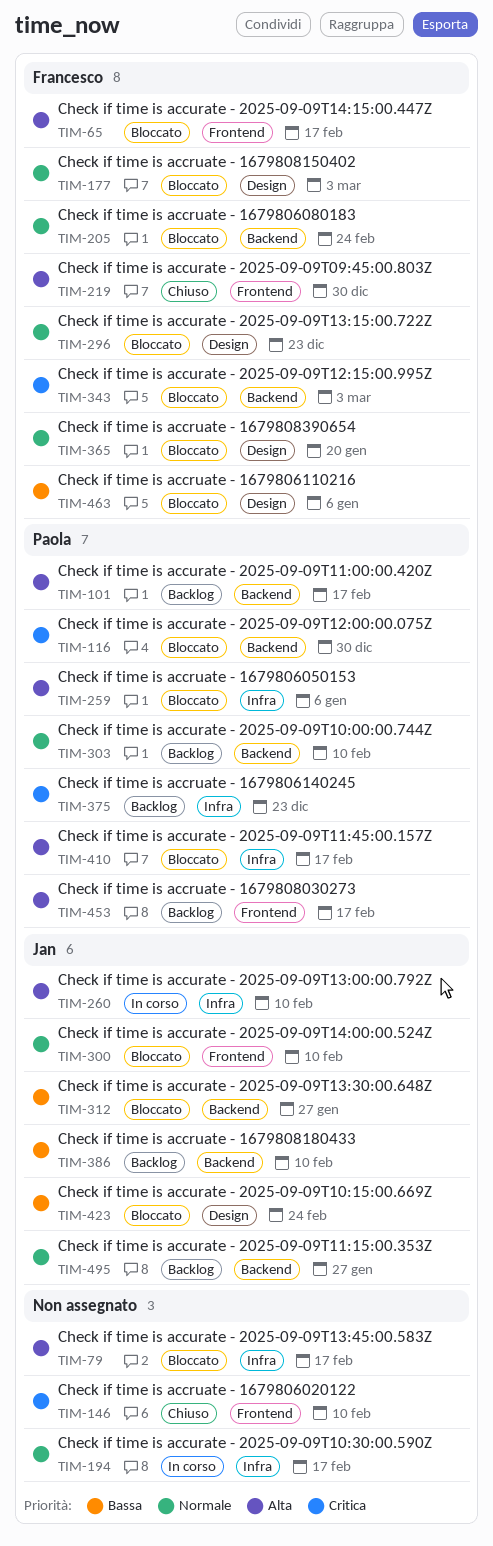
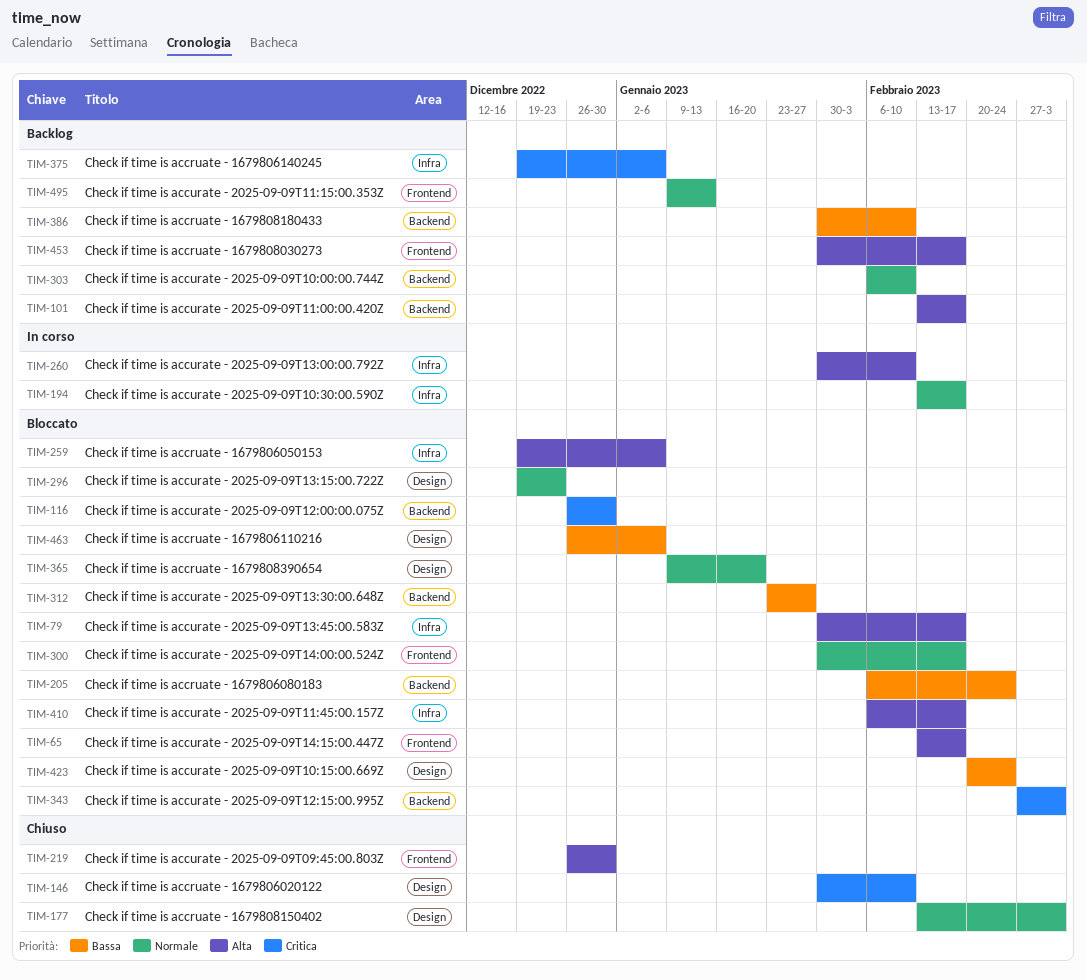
TIM-146, label: Frontend -> Design
TIM-177, status: Bloccato -> Chiuso
TIM-205, priority: Normale -> Bassa
TIM-300, due: Feb 10 -> Feb 17
TIM-375, due: Dec 23 -> Jan 6
TIM-495, label: Backend -> Frontend
TIM-495, due: Jan 27 -> Jan 13

